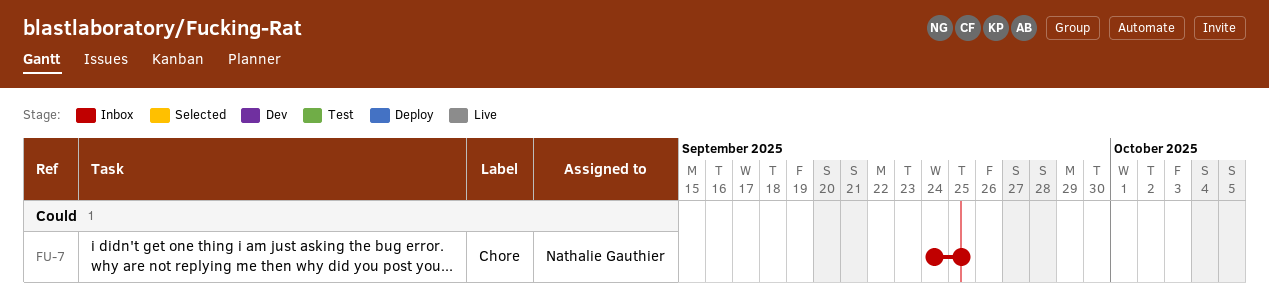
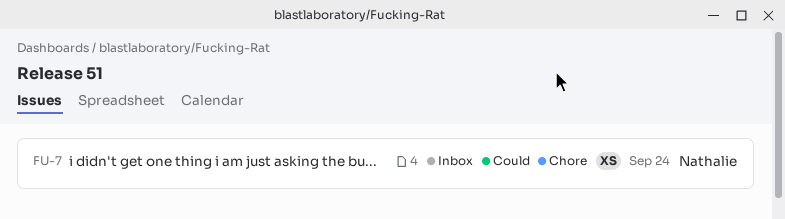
FU-7, due: Sep 25 -> Sep 24

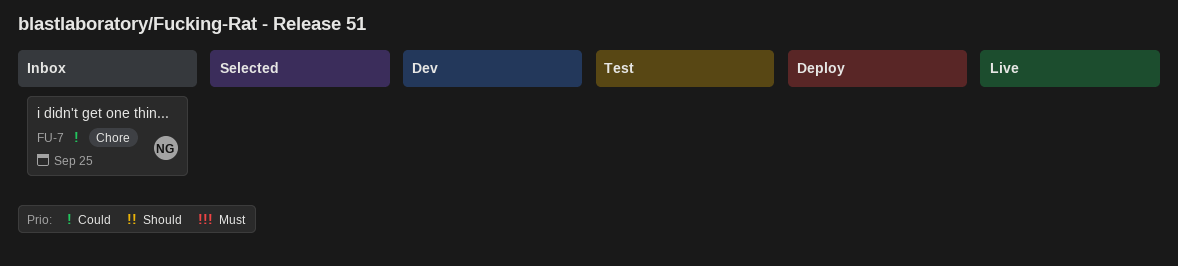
FU-7, due: Sep 24 -> Sep 25

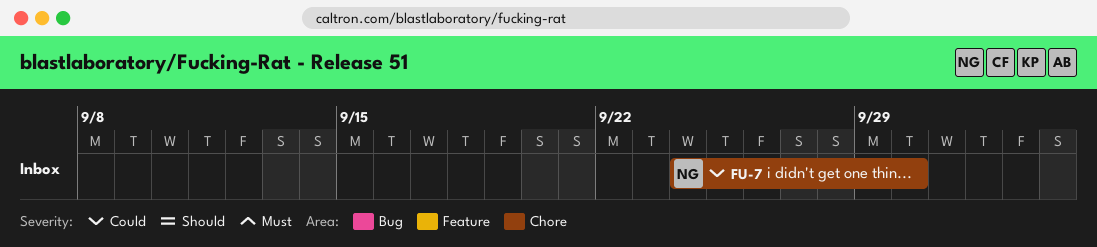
FU-7, due: Sep 25 -> Sep 30

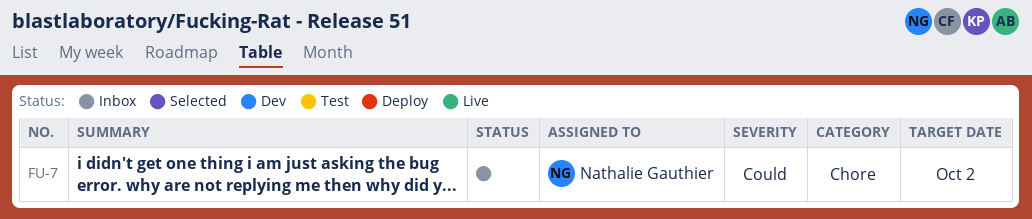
FU-7, due: Sep 30 -> Oct 2

